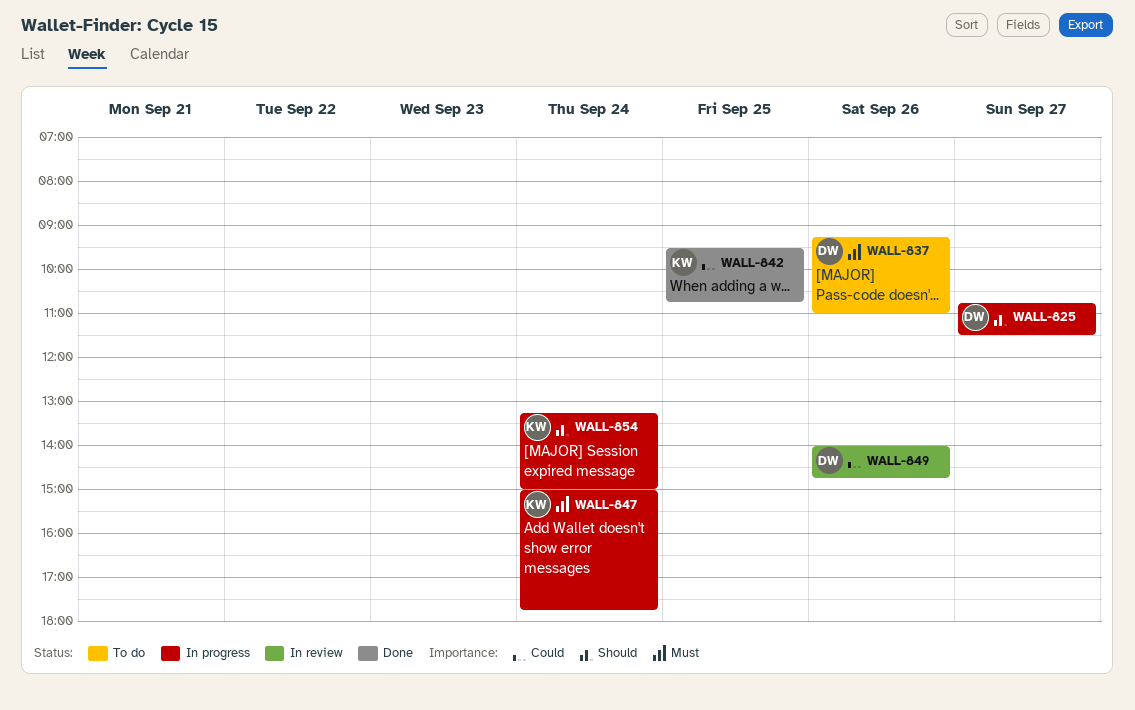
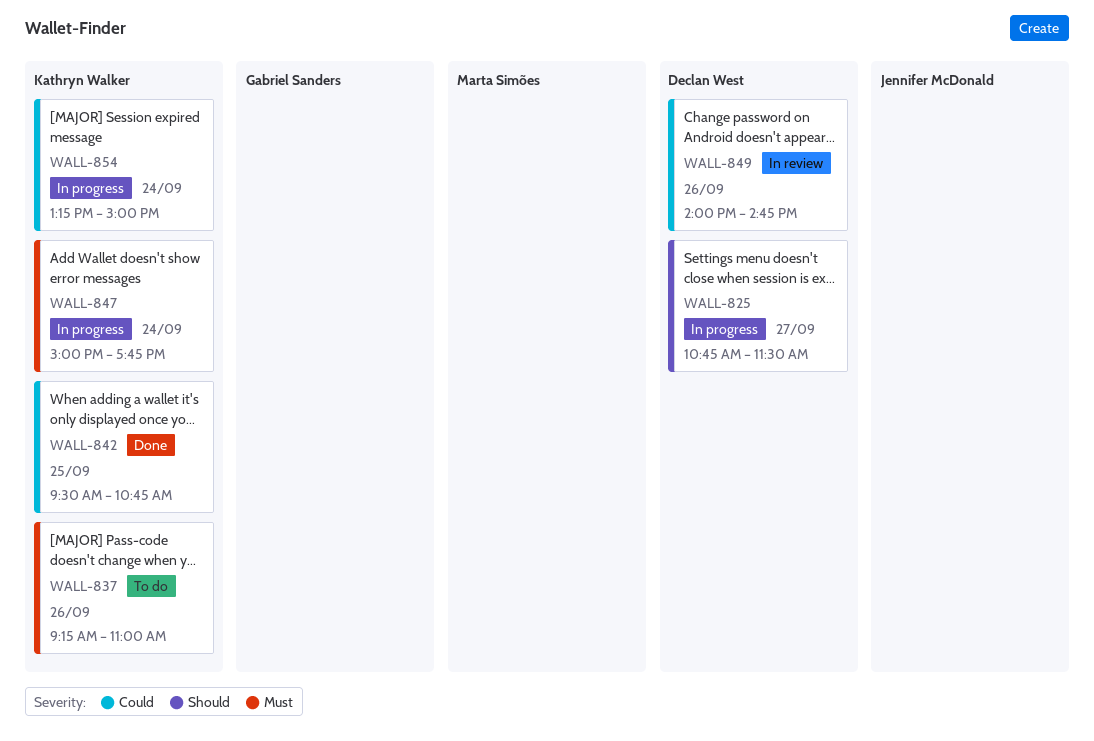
WALL-837, owner: Declan West -> Kathryn Walker
WALL-854, priority: Should -> Could

